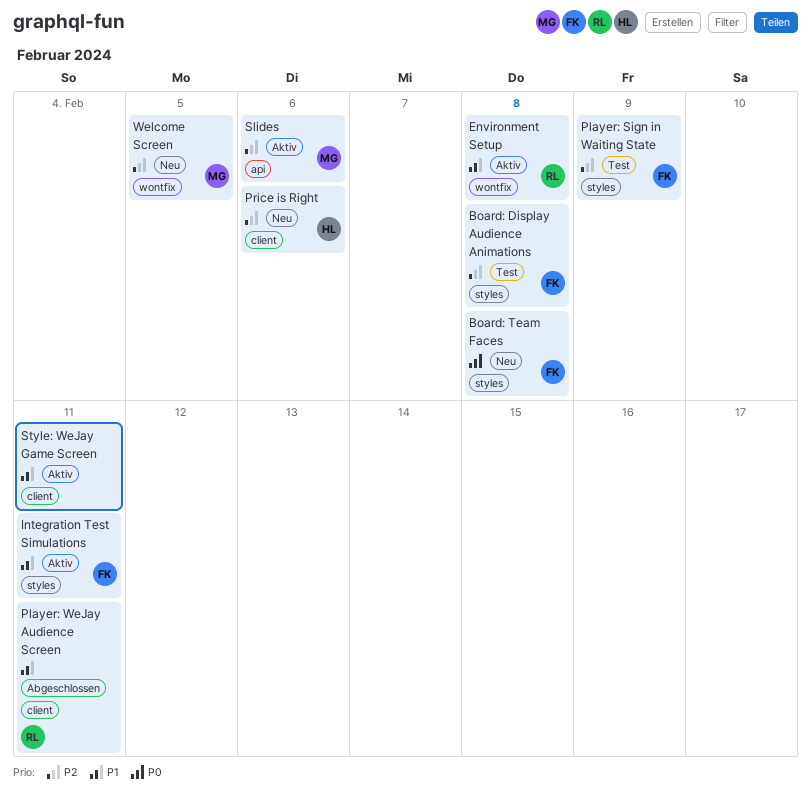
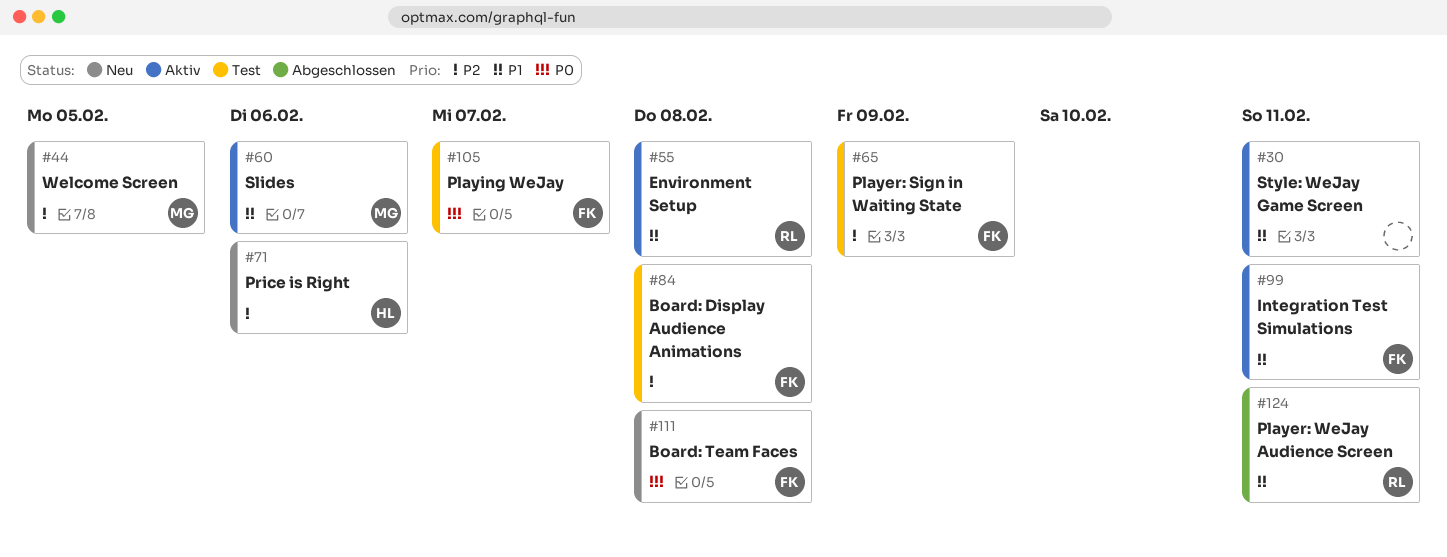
Playing WeJay: none -> present
Slides, priority: P2 -> P1

